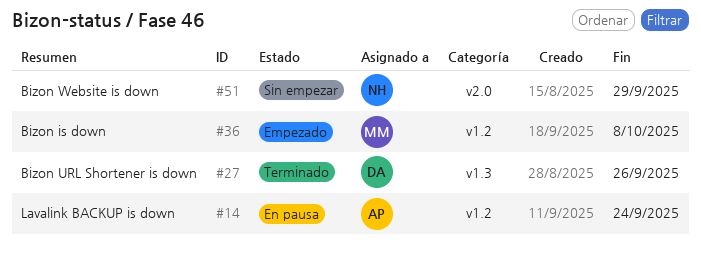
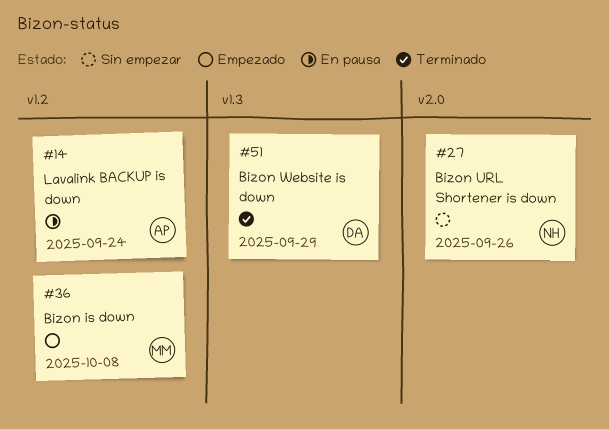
#27, status: Terminado -> Sin empezar
#27, owner: DA -> NH
#27, label: v1.3 -> v2.0
#51, status: Sin empezar -> Terminado
#51, owner: NH -> DA
#51, label: v2.0 -> v1.3

